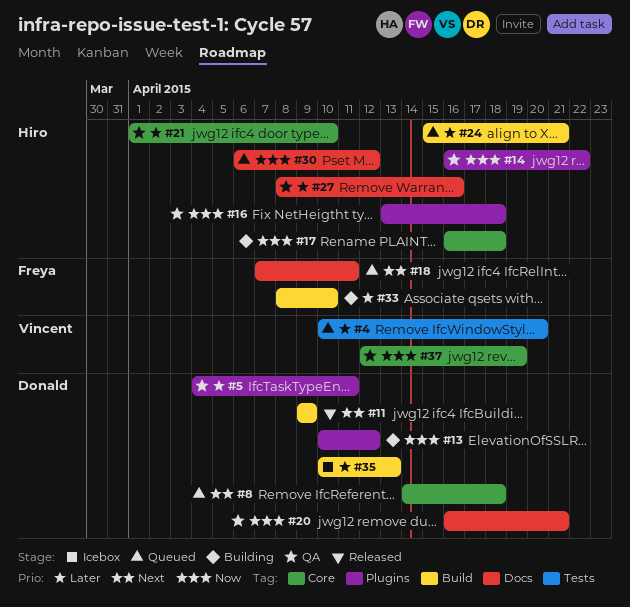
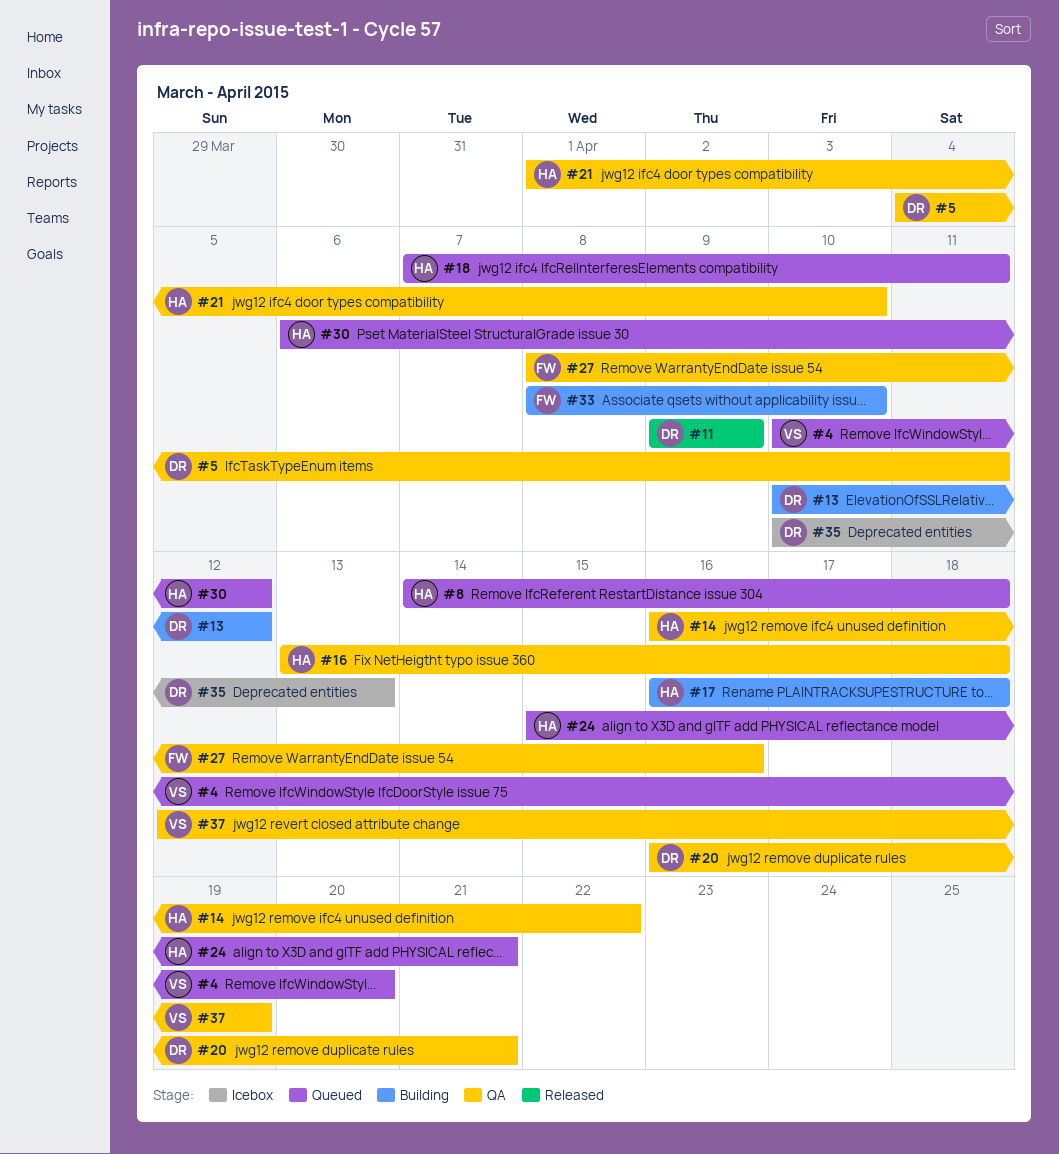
#8, owner: Donald -> Hiro
#18, owner: Freya -> Hiro
#27, owner: Hiro -> Freya

